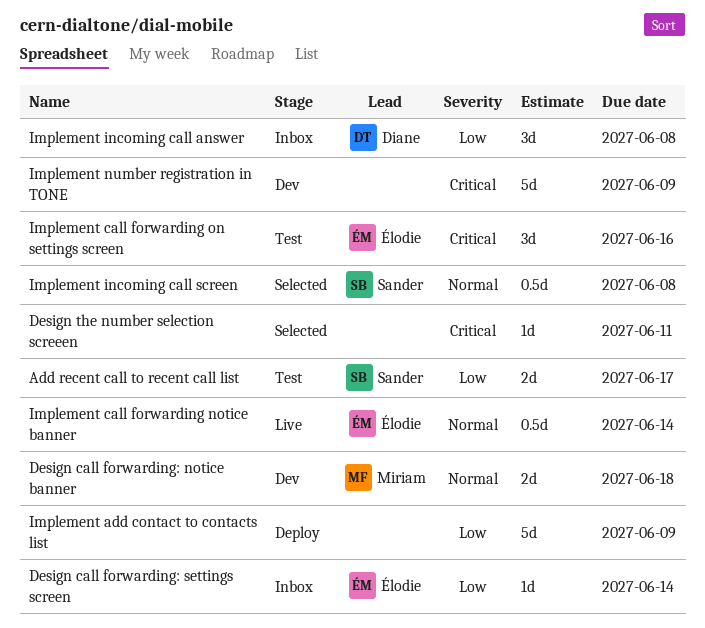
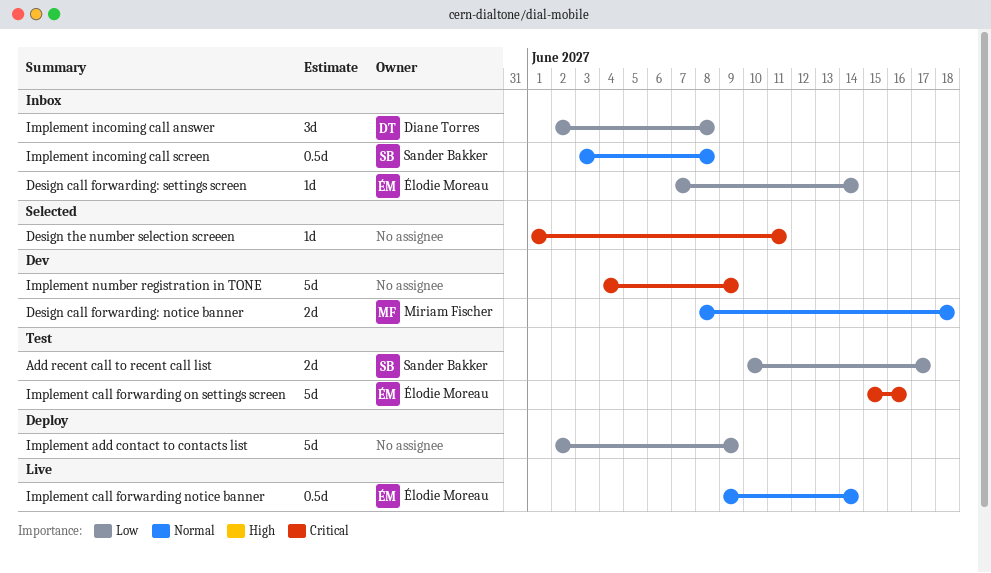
Implement call forwarding on settings screen, estimate: 3d -> 5d
Implement incoming call screen, status: Selected -> Inbox

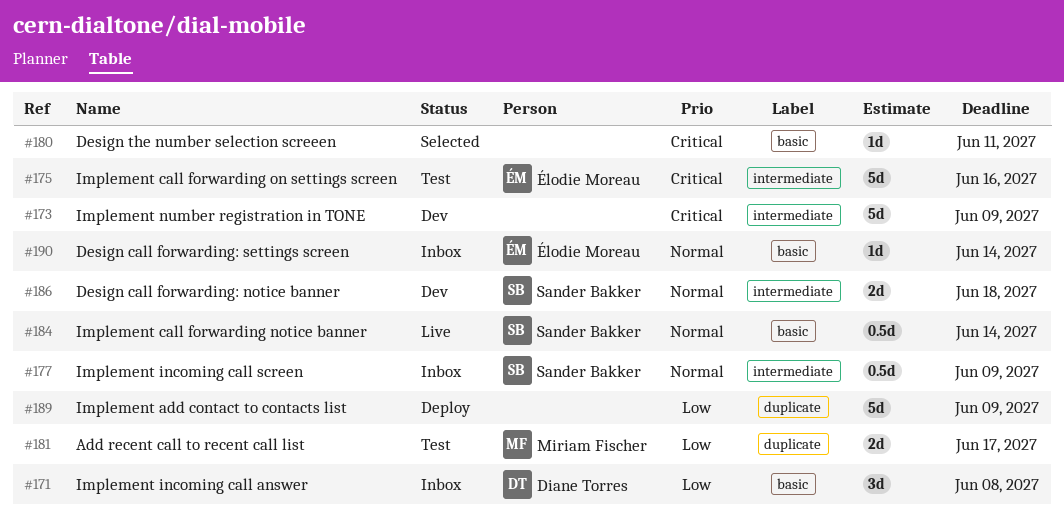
Add recent call to recent call list, owner: Sander Bakker -> Miriam Fischer
Design call forwarding: notice banner, owner: Miriam Fischer -> Sander Bakker
Design call forwarding: settings screen, priority: Low -> Normal
Implement call forwarding notice banner, owner: Élodie Moreau -> Sander Bakker
Implement incoming call screen, due: Jun 8 -> Jun 9

